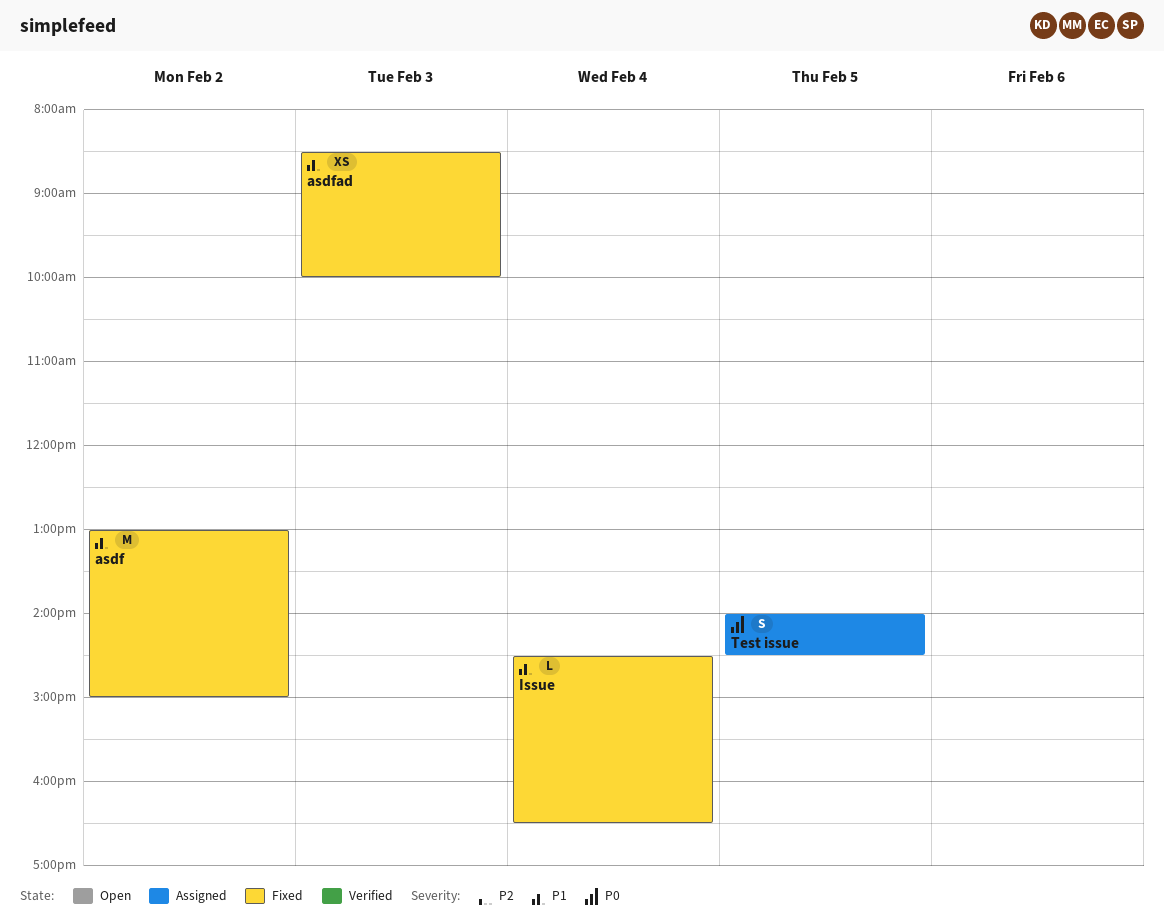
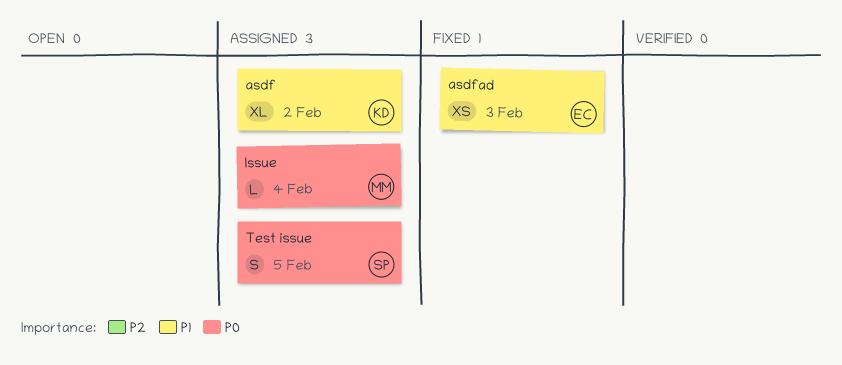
asdf, status: Fixed -> Assigned
asdf, estimate: M -> XL
Issue, status: Fixed -> Assigned
Issue, priority: P1 -> P0

